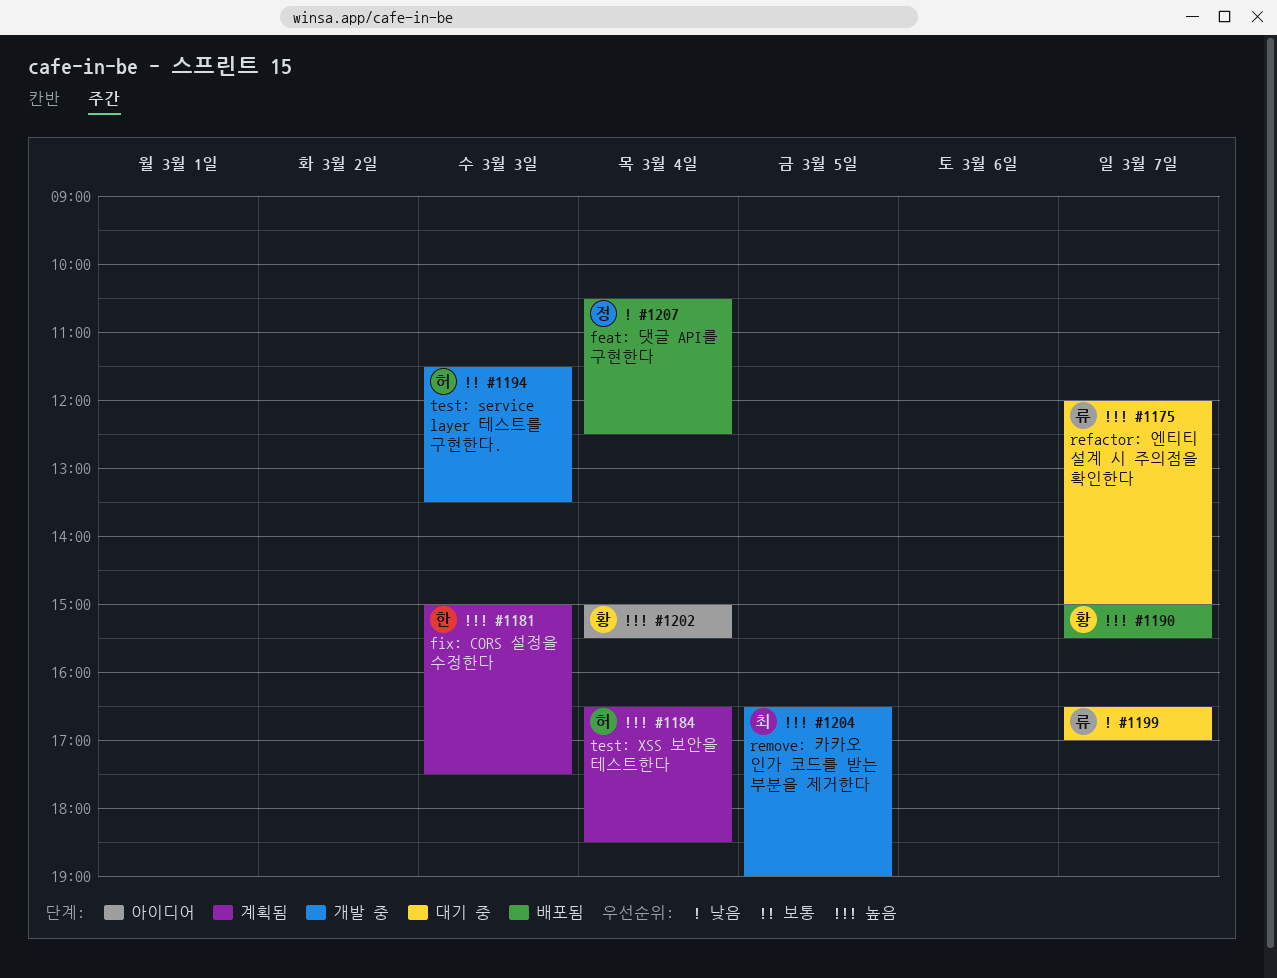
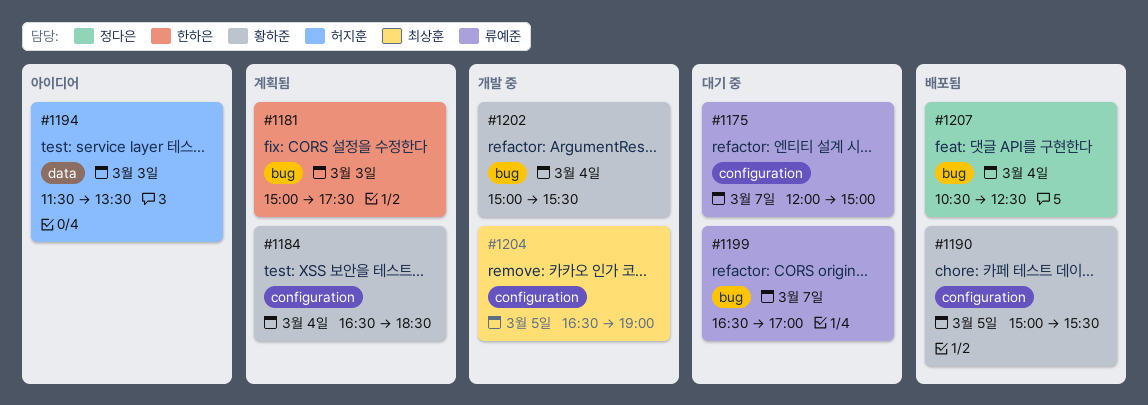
#1184, owner: 허지훈 -> 황하준
#1190, day: Mar 7 -> Mar 5
#1194, status: 개발 중 -> 아이디어
#1202, status: 아이디어 -> 개발 중

